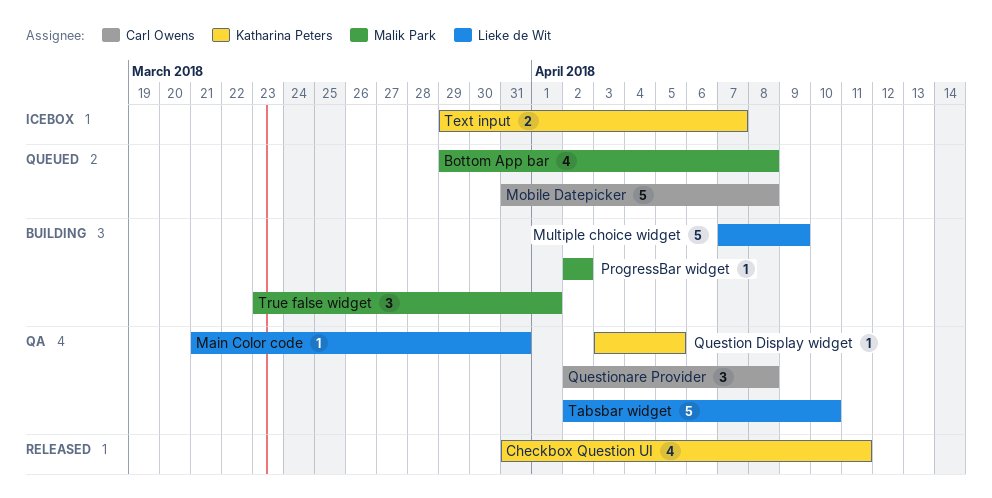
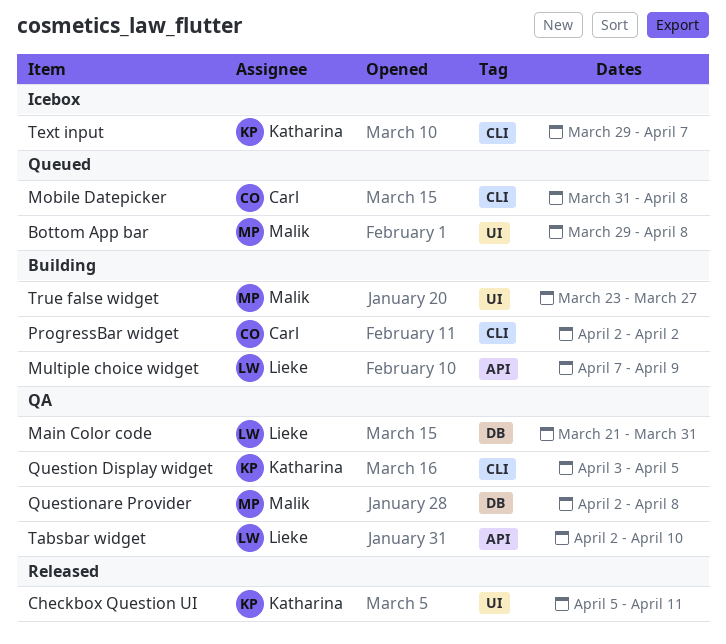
Checkbox Question UI, start: Mar 31 -> Apr 5
ProgressBar widget, owner: Malik Park -> Carl Owens
Questionare Provider, owner: Carl Owens -> Malik Park
True false widget, due: Apr 1 -> Mar 27

